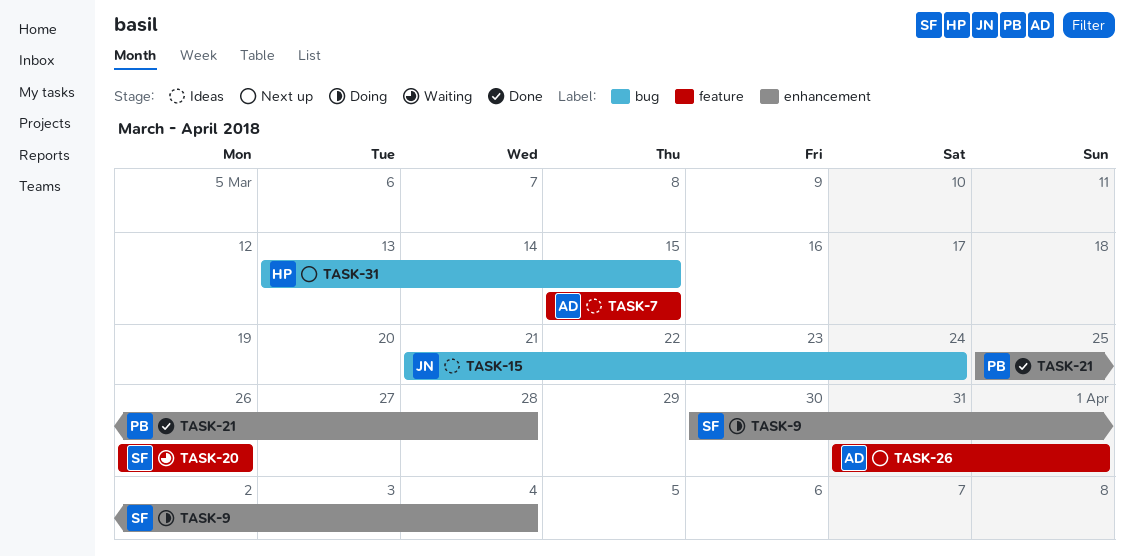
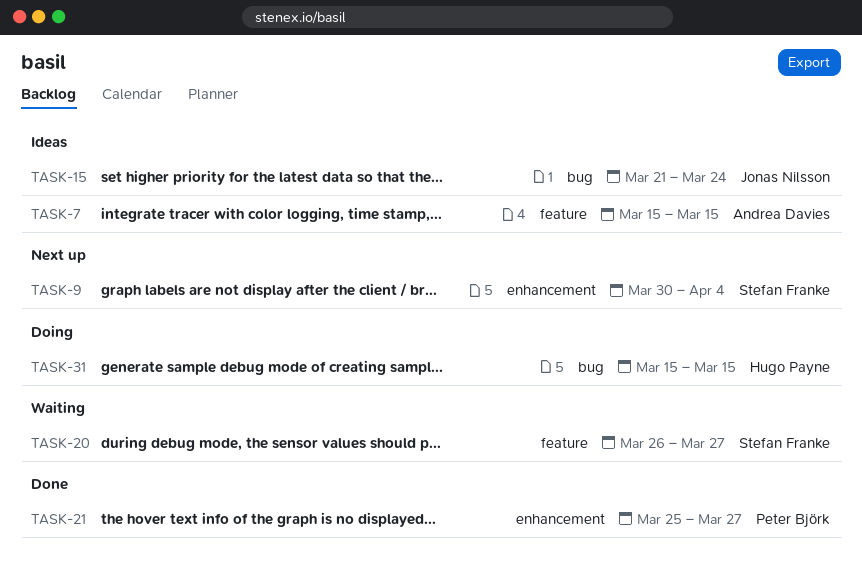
TASK-9, status: Doing -> Next up
TASK-20, due: Mar 26 -> Mar 27
TASK-21, due: Mar 28 -> Mar 27
TASK-26: present -> none
TASK-31, status: Next up -> Doing
TASK-31, start: Mar 13 -> Mar 15

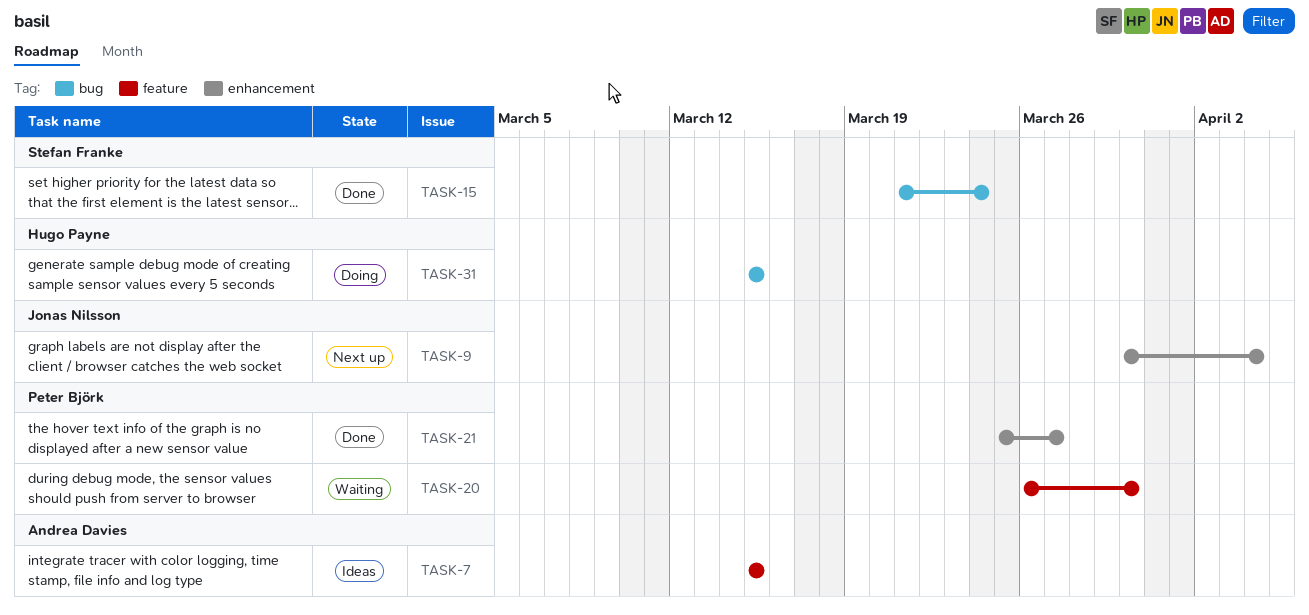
TASK-9, owner: Stefan Franke -> Jonas Nilsson
TASK-15, status: Ideas -> Done
TASK-15, owner: Jonas Nilsson -> Stefan Franke
TASK-20, owner: Stefan Franke -> Peter Björk
TASK-20, due: Mar 27 -> Mar 30

